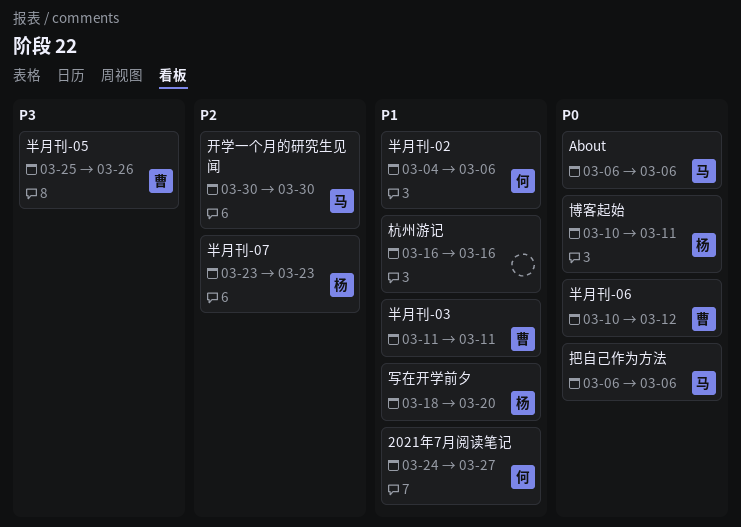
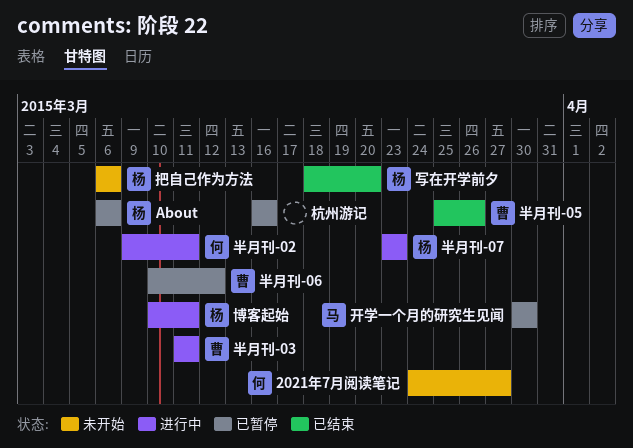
About, owner: 马 -> 杨
半月刊-02, start: Mar 4 -> Mar 9
半月刊-02, due: Mar 6 -> Mar 11
把自己作为方法, owner: 马 -> 杨

